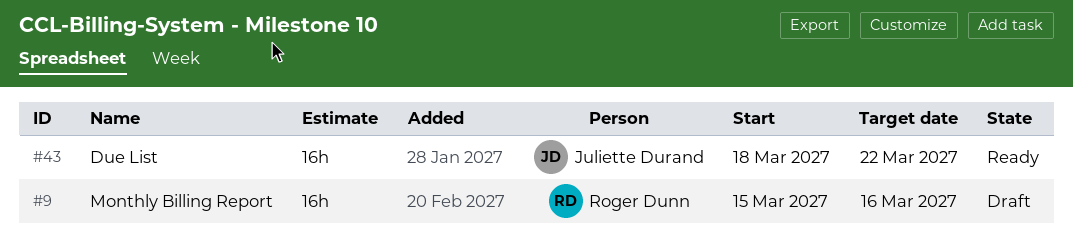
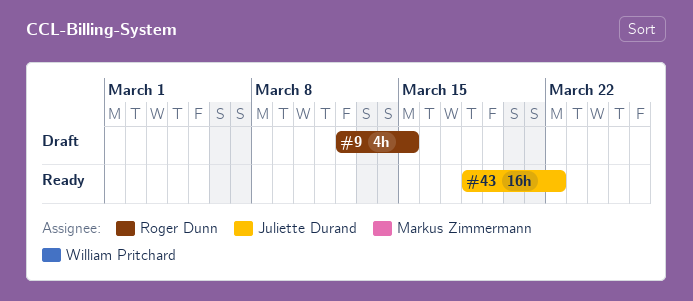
#9, estimate: 16h -> 4h
#9, start: Mar 15 -> Mar 12
#9, due: Mar 16 -> Mar 15

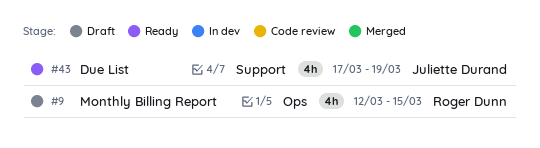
#43, estimate: 16h -> 4h
#43, start: Mar 18 -> Mar 17
#43, due: Mar 22 -> Mar 19

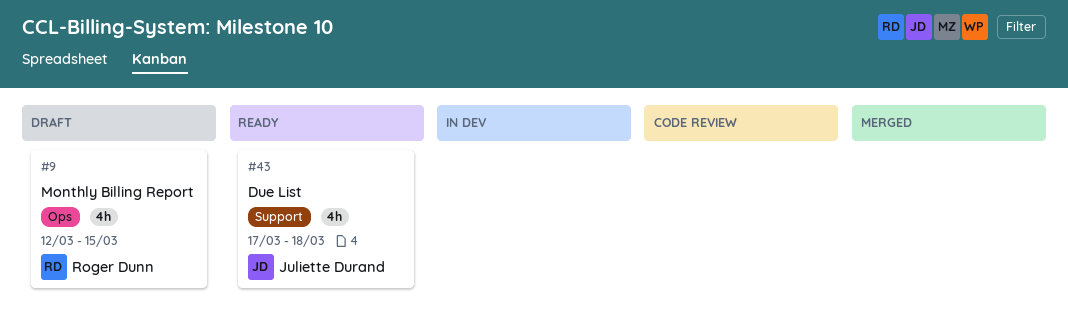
#43, due: Mar 19 -> Mar 18

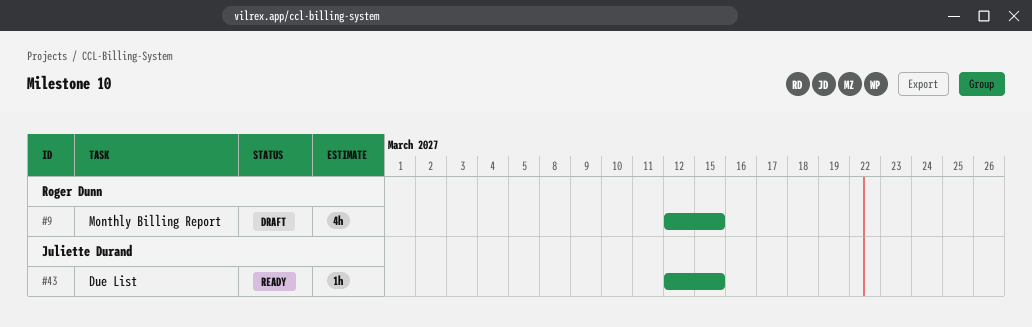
#43, estimate: 4h -> 1h
#43, start: Mar 17 -> Mar 12
#43, due: Mar 18 -> Mar 15

